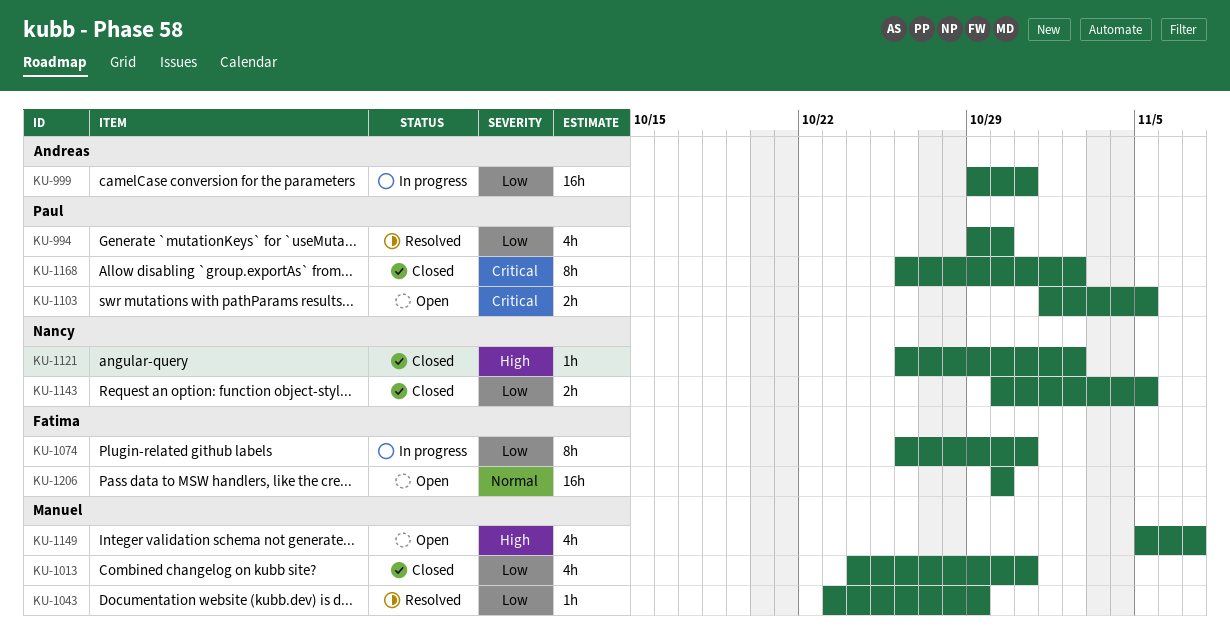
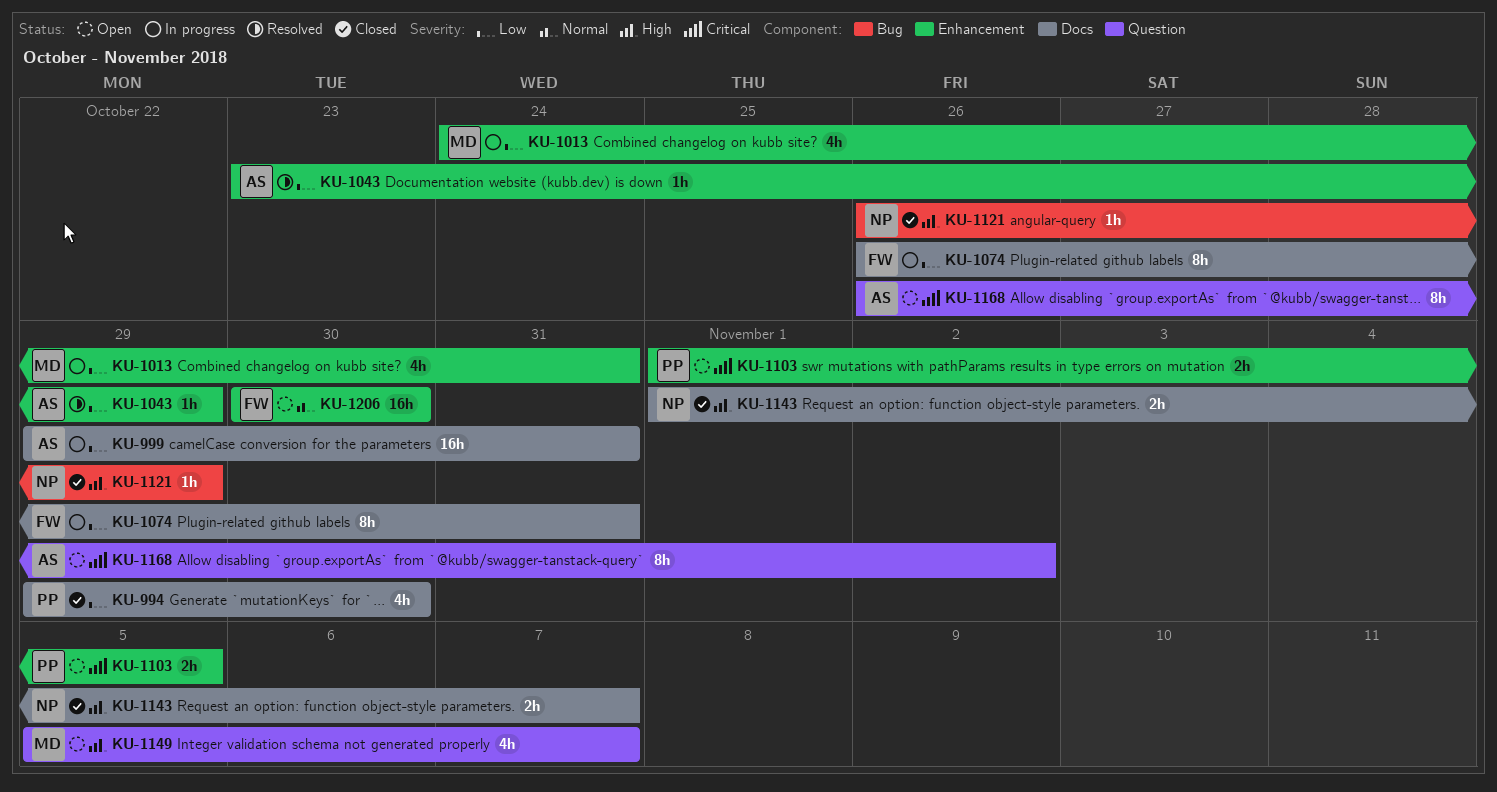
KU-994, status: Resolved -> Closed
KU-1013, status: Closed -> In progress
KU-1043, owner: Manuel -> Andreas
KU-1121, due: Nov 2 -> Oct 29
KU-1143, priority: Low -> High
KU-1143, start: Oct 30 -> Nov 1
KU-1143, due: Nov 5 -> Nov 7
KU-1168, status: Closed -> Open
KU-1168, owner: Paul -> Andreas

